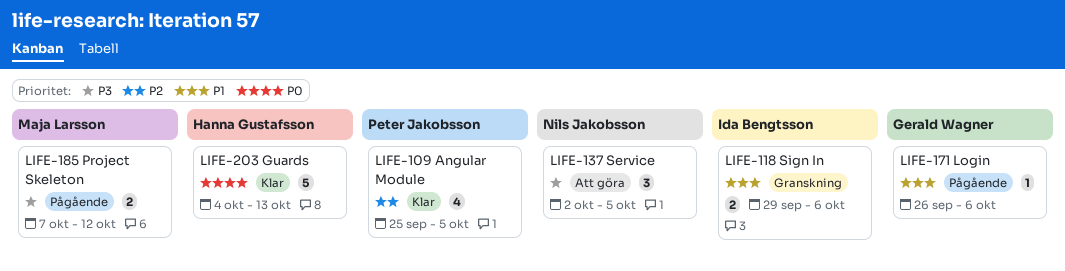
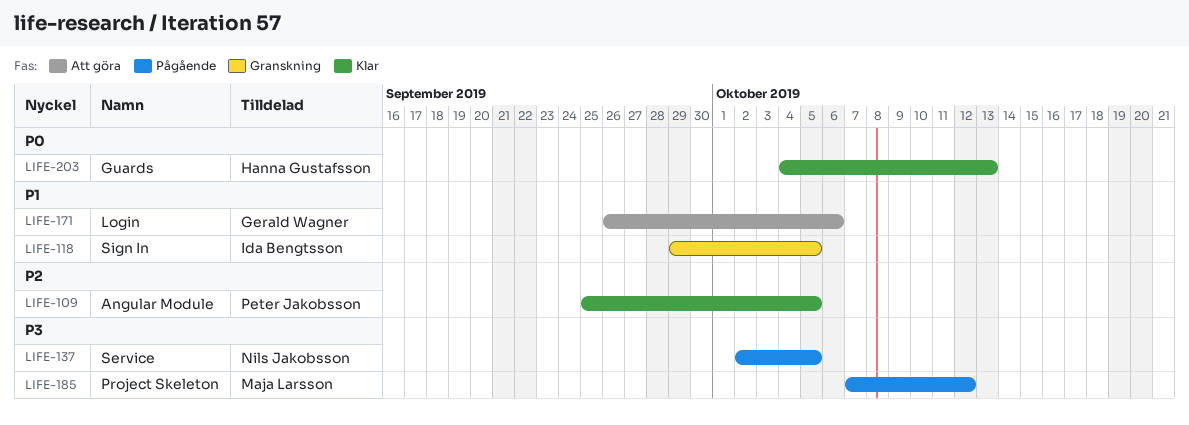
LIFE-118, due: Oct 6 -> Oct 5
LIFE-137, status: Att göra -> Pågående
LIFE-171, status: Pågående -> Att göra

